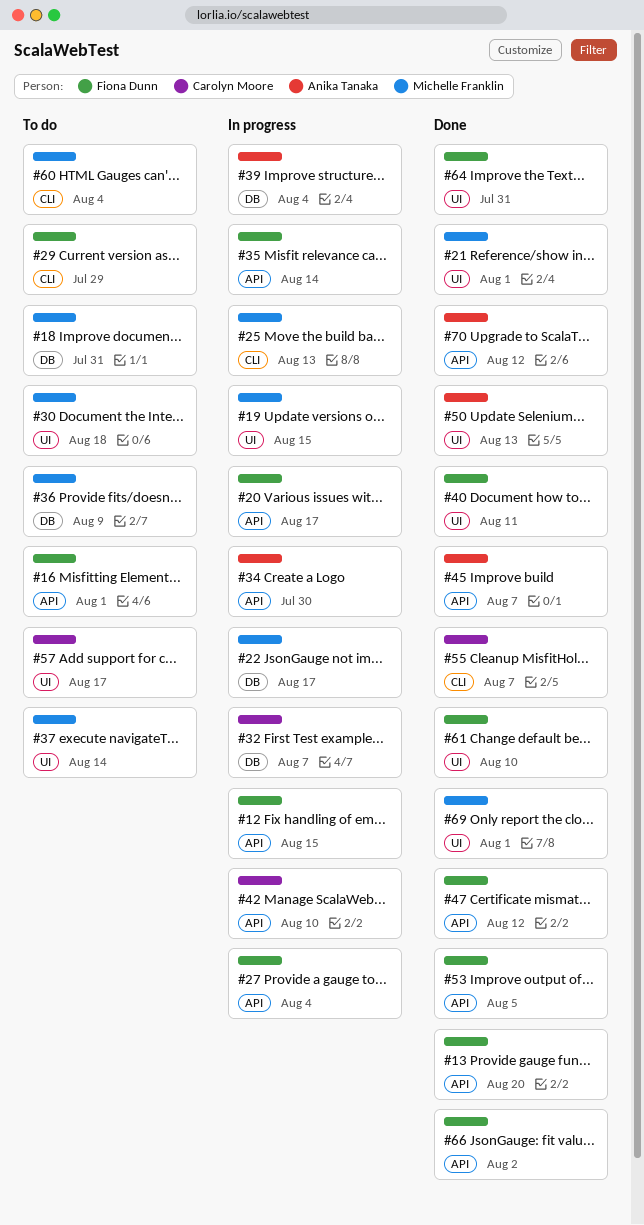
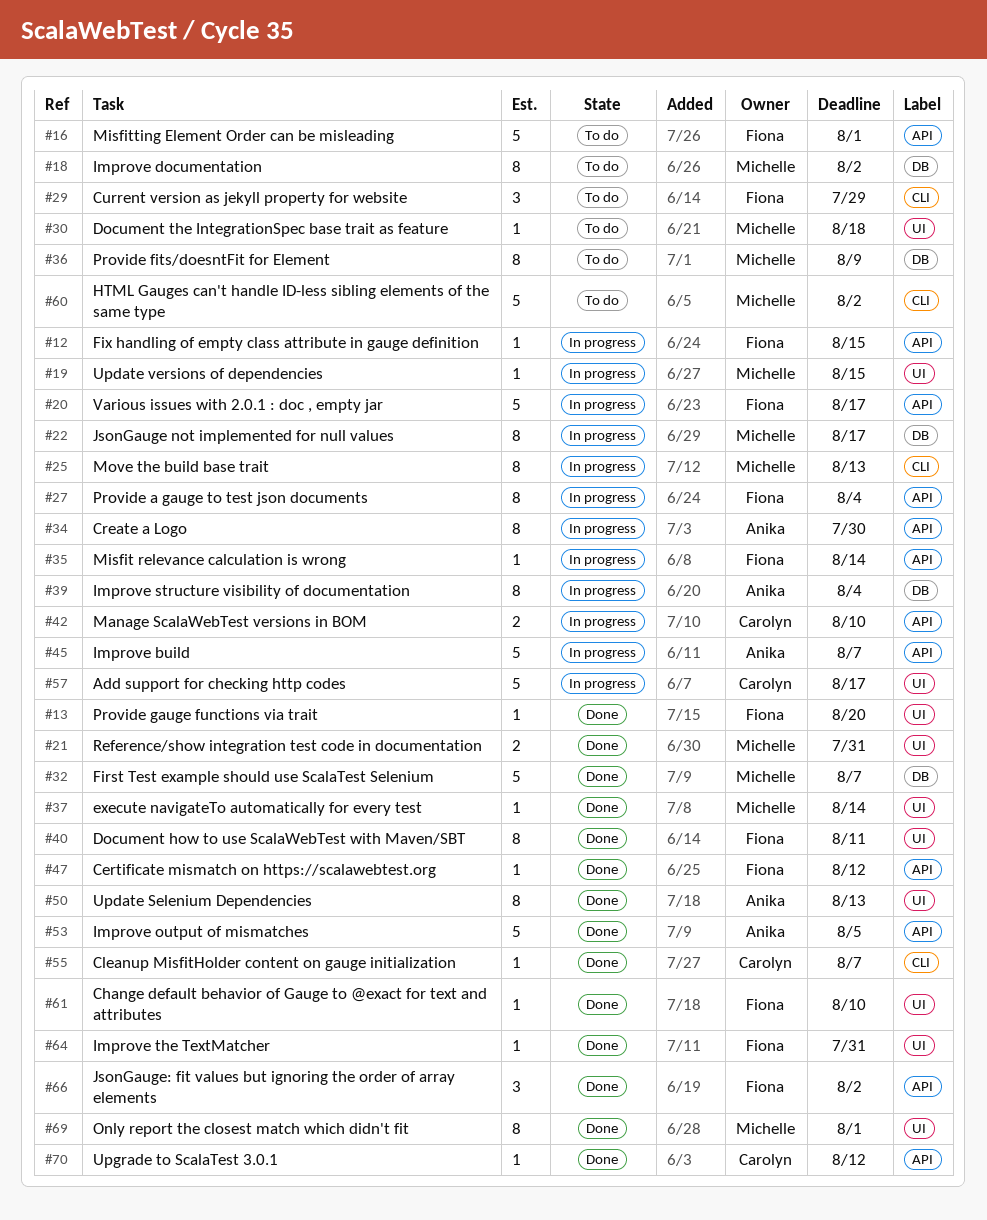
#13, label: API -> UI
#18, due: Jul 31 -> Aug 2
#21, due: Aug 1 -> Jul 31
#32, status: In progress -> Done
#32, owner: Carolyn Moore -> Michelle Franklin
#37, status: To do -> Done
#45, status: Done -> In progress
#53, owner: Fiona Dunn -> Anika Tanaka
#57, status: To do -> In progress
#60, due: Aug 4 -> Aug 2
#70, owner: Anika Tanaka -> Carolyn Moore

